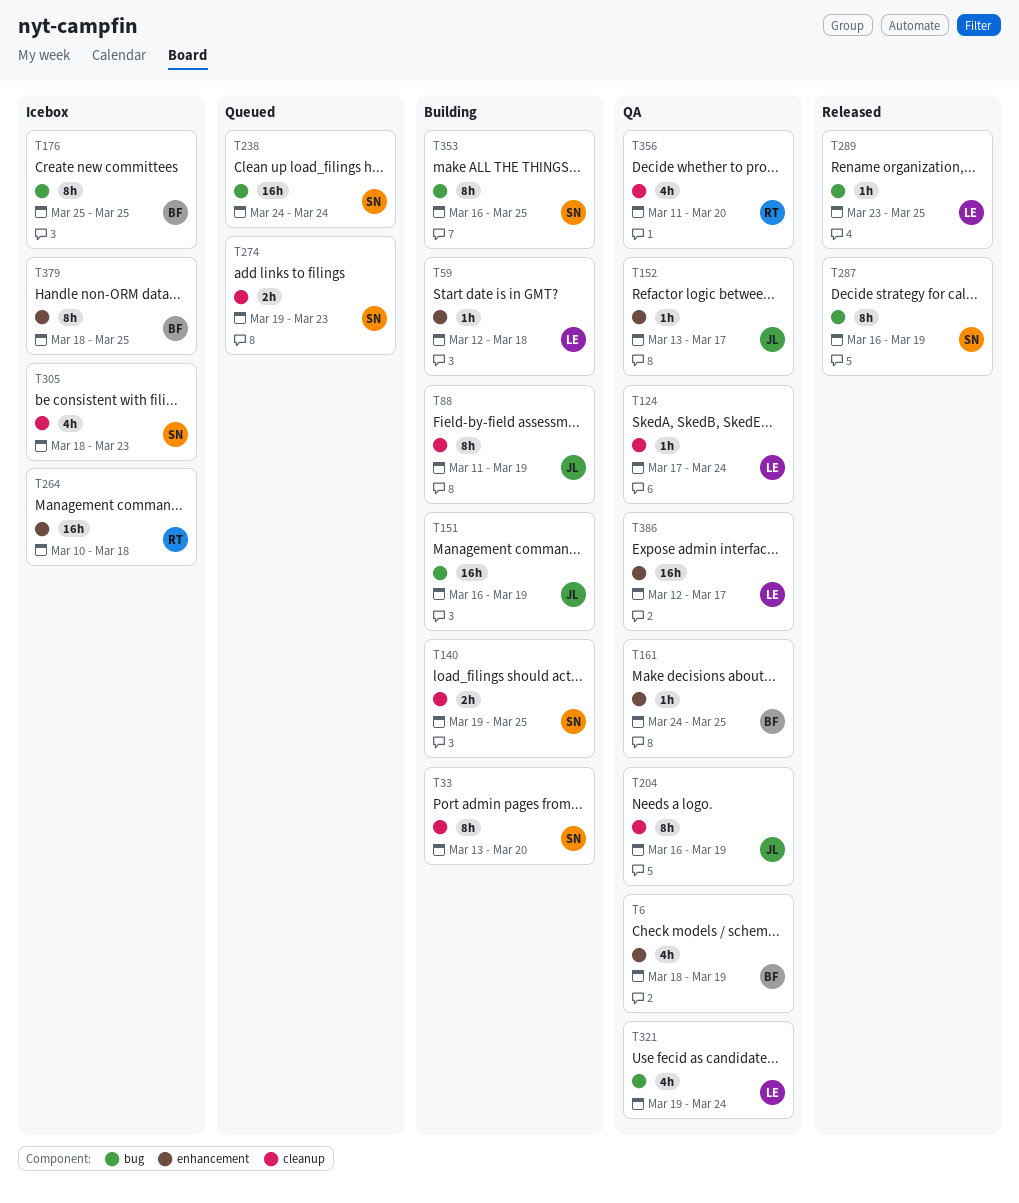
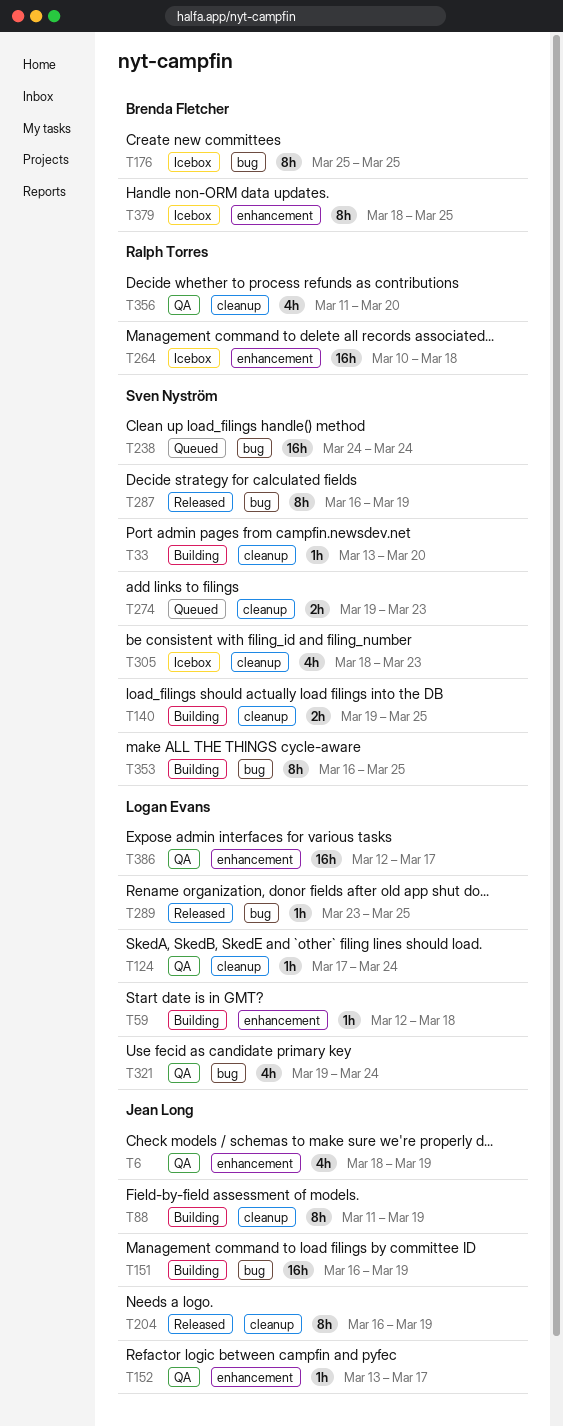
T6, owner: Brenda Fletcher -> Jean Long
T33, estimate: 8h -> 1h
T161: present -> none
T204, status: QA -> Released

